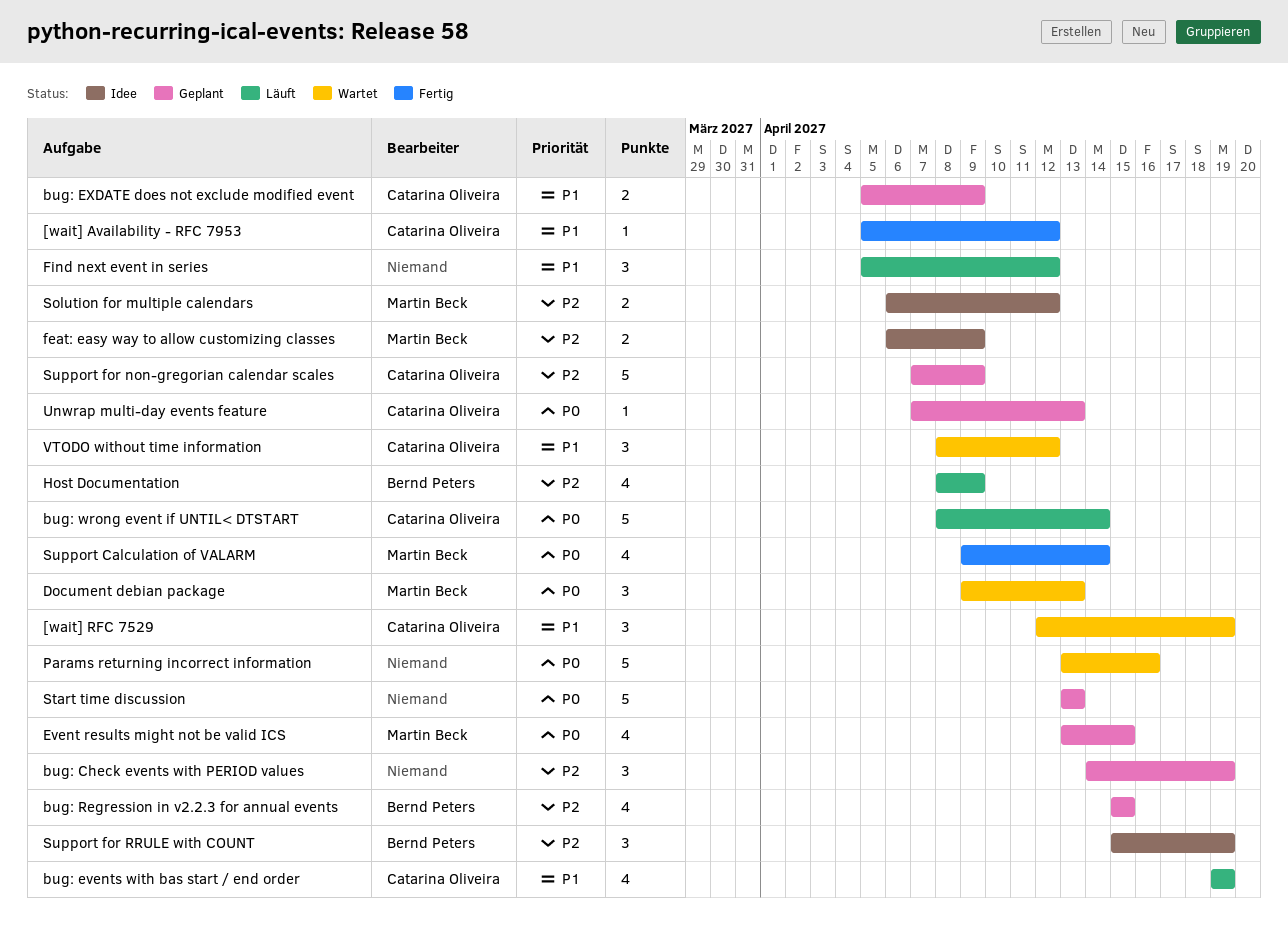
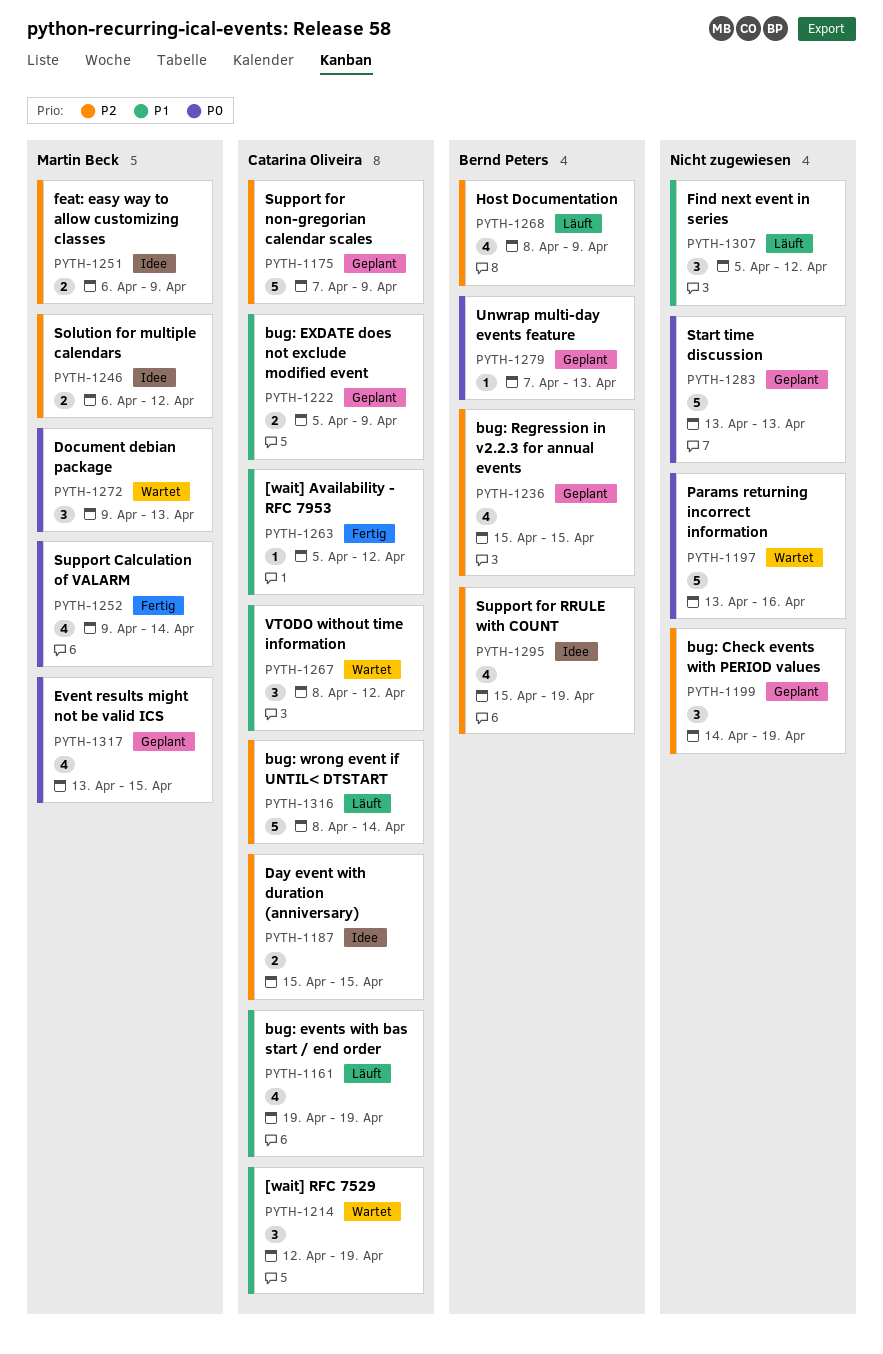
bug: wrong event if UNTIL< DTSTART, priority: P0 -> P2
Day event with duration (anniversary): none -> present
Support for RRULE with COUNT, estimate: 3 -> 4
Unwrap multi-day events feature, owner: Catarina Oliveira -> Bernd Peters

